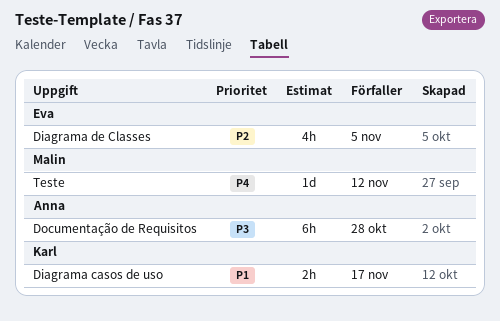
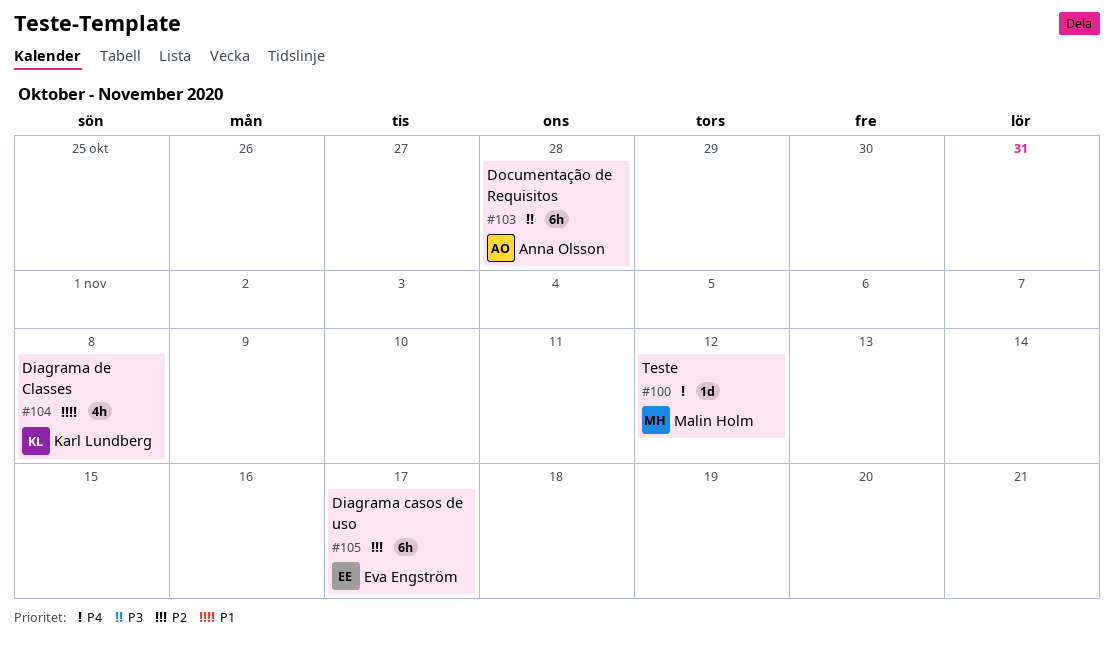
Diagrama casos de uso, owner: Karl Lundberg -> Eva Engström
Diagrama casos de uso, priority: P1 -> P2
Diagrama casos de uso, estimate: 2h -> 6h
Diagrama de Classes, owner: Eva Engström -> Karl Lundberg
Diagrama de Classes, priority: P2 -> P1
Diagrama de Classes, due: Nov 5 -> Nov 8

